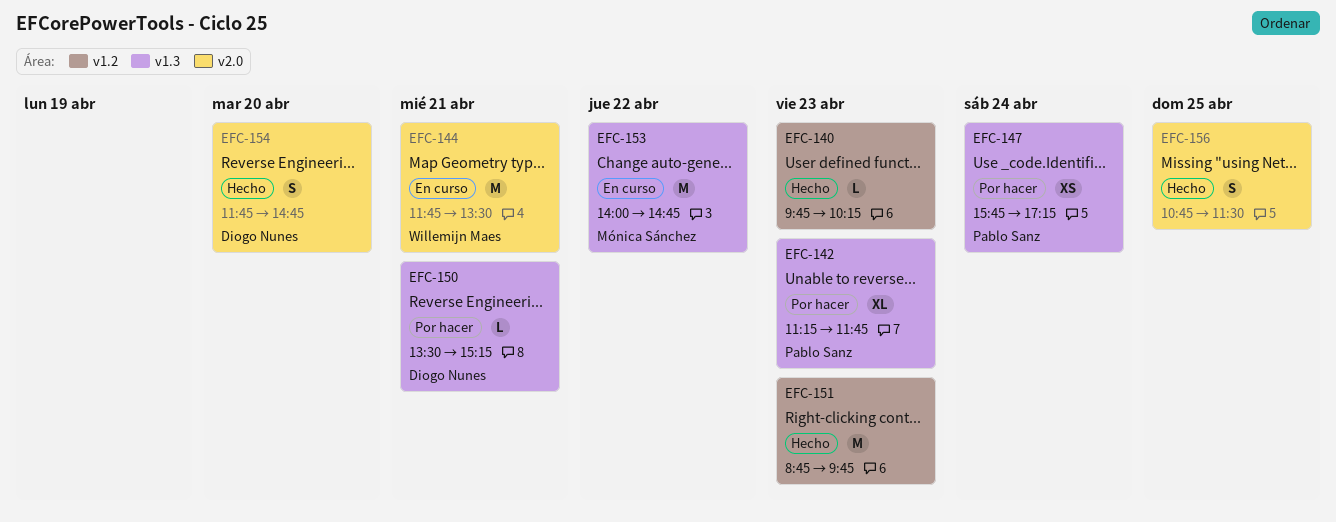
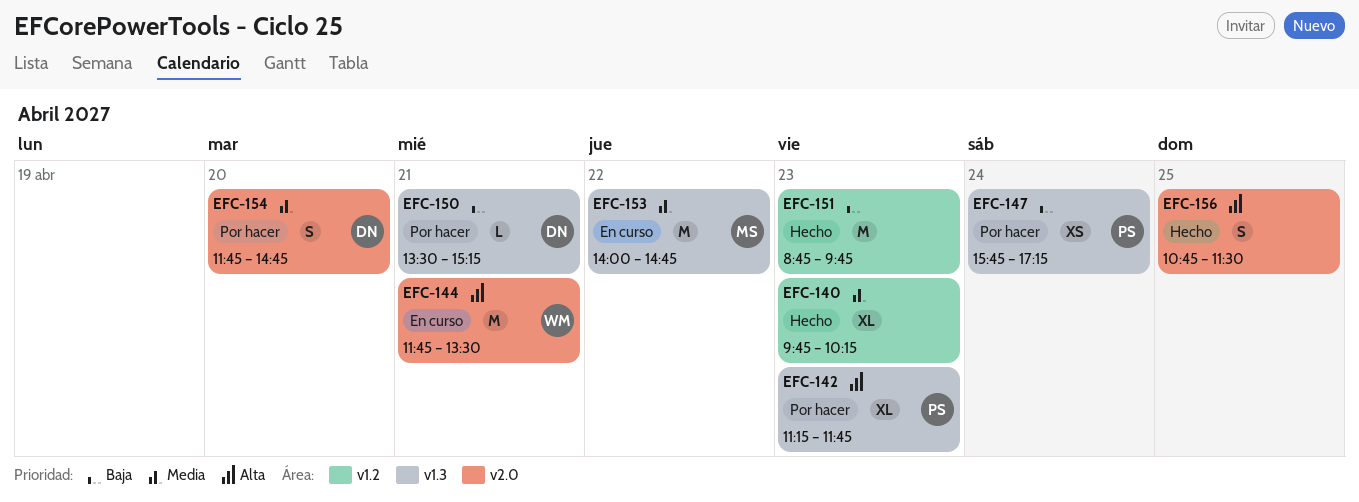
EFC-140, estimate: L -> XL
EFC-154, status: Hecho -> Por hacer

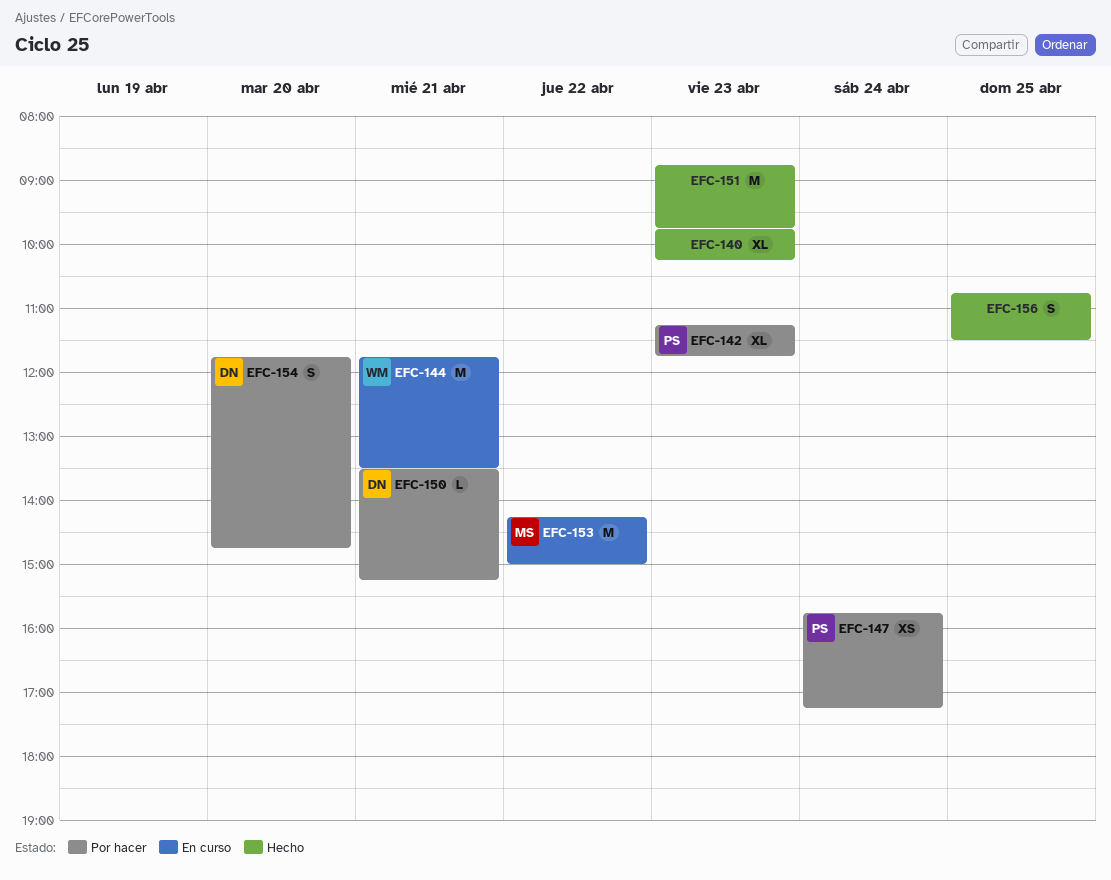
EFC-153, begins: 14:00 -> 14:15
EFC-153, ends: 14:45 -> 15:00

